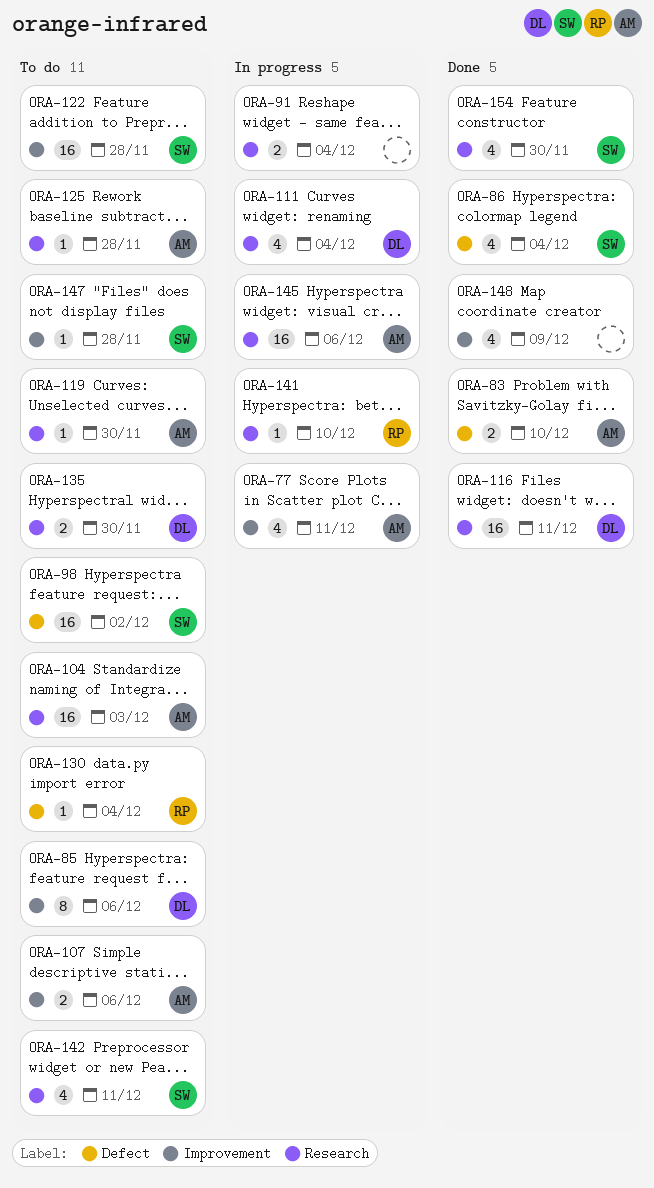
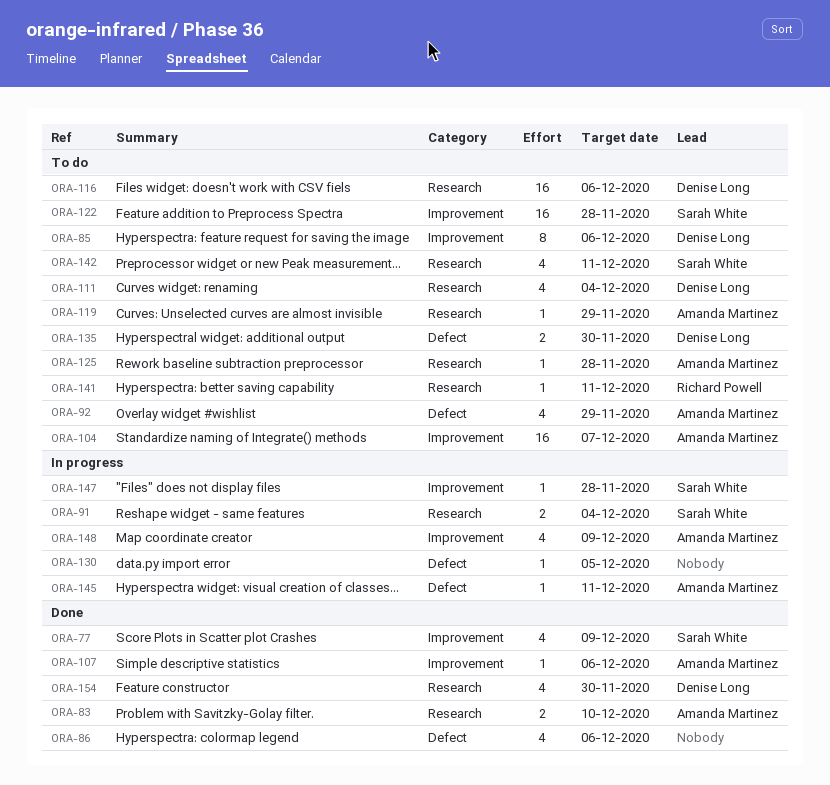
ORA-77, status: In progress -> Done
ORA-77, owner: Amanda Martinez -> Sarah White
ORA-77, due: Dec 11 -> Dec 9
ORA-83, label: Defect -> Research
ORA-86, owner: Sarah White -> none
ORA-86, due: Dec 4 -> Dec 6
ORA-91, owner: none -> Sarah White
ORA-92: none -> present
ORA-98: present -> none
ORA-104, label: Research -> Improvement
ORA-104, due: Dec 3 -> Dec 7
ORA-107, status: To do -> Done
ORA-107, estimate: 2 -> 1
ORA-111, status: In progress -> To do
ORA-116, status: Done -> To do
ORA-116, due: Dec 11 -> Dec 6
ORA-119, due: Nov 30 -> Nov 29
ORA-130, status: To do -> In progress
ORA-130, owner: Richard Powell -> none
ORA-130, due: Dec 4 -> Dec 5
ORA-135, label: Research -> Defect
ORA-141, status: In progress -> To do
ORA-141, due: Dec 10 -> Dec 11
ORA-145, label: Research -> Defect
ORA-145, estimate: 16 -> 1
ORA-145, due: Dec 6 -> Dec 11
ORA-147, status: To do -> In progress
ORA-148, status: Done -> In progress
ORA-148, owner: none -> Amanda Martinez
ORA-154, owner: Sarah White -> Denise Long

